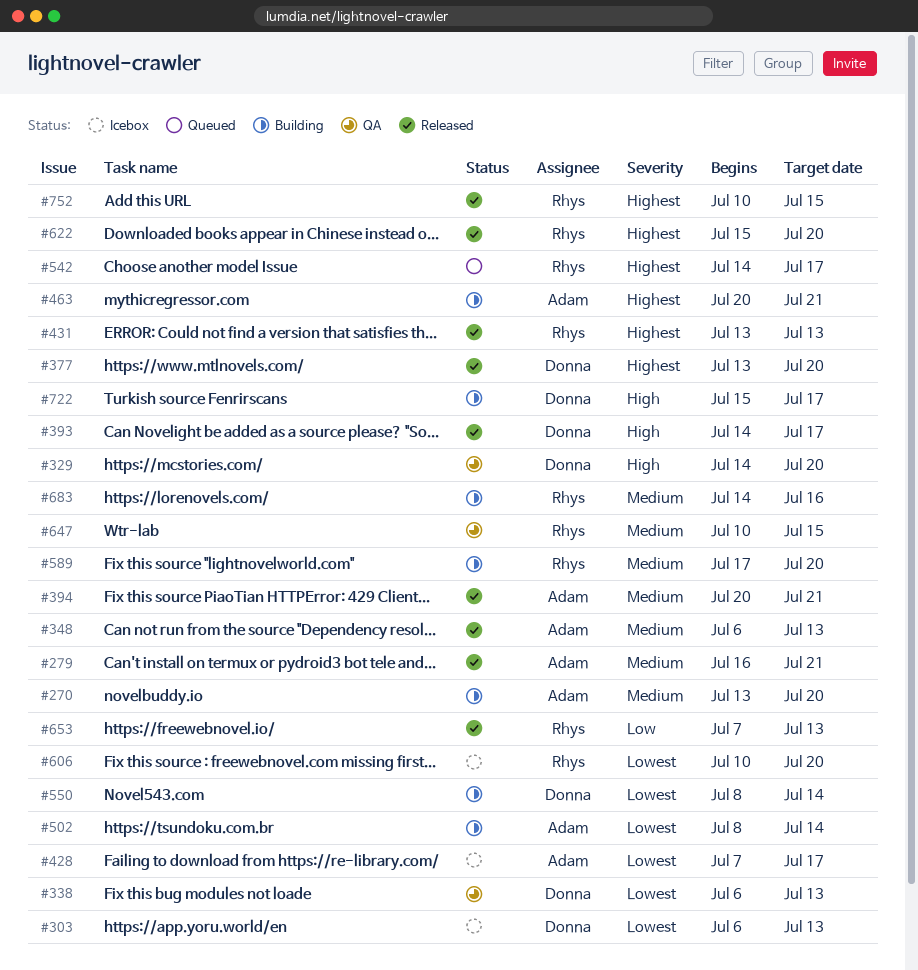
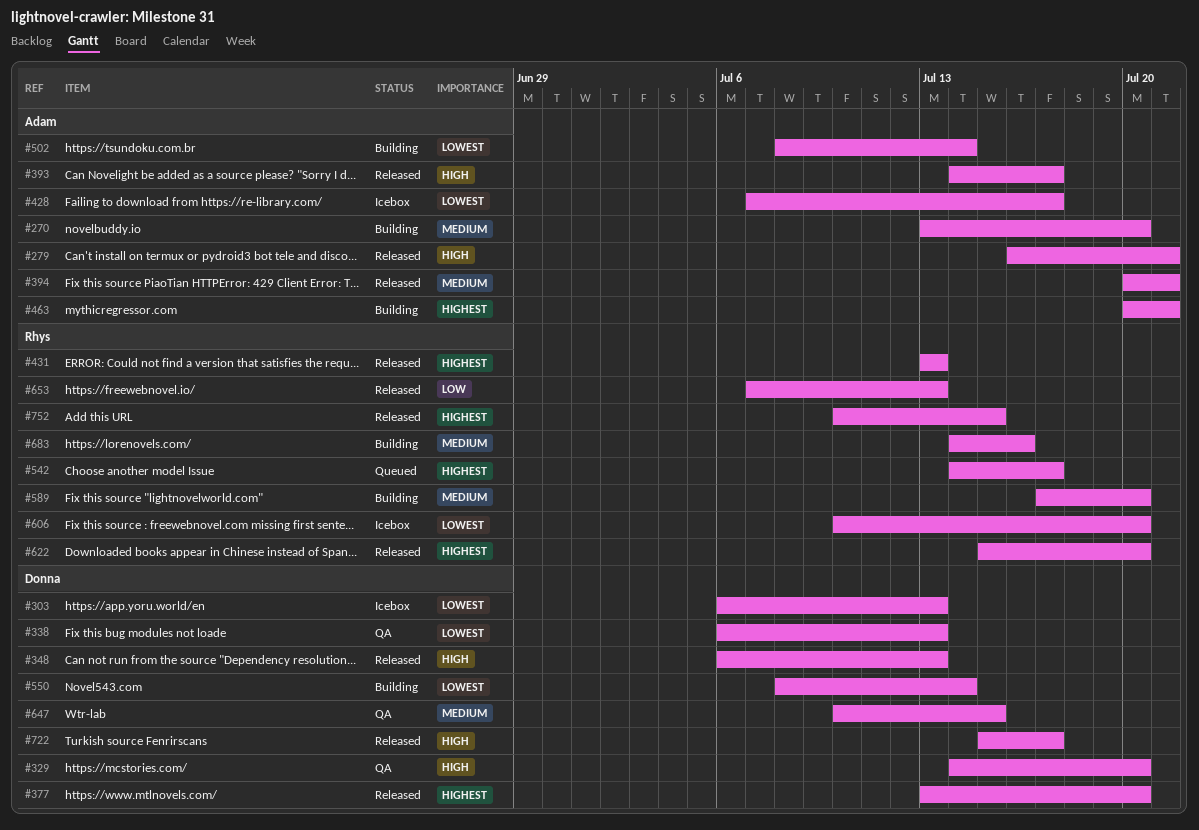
#279, priority: Medium -> High
#348, owner: Adam -> Donna
#348, priority: Medium -> High
#393, owner: Donna -> Adam
#647, owner: Rhys -> Donna
#722, status: Building -> Released

